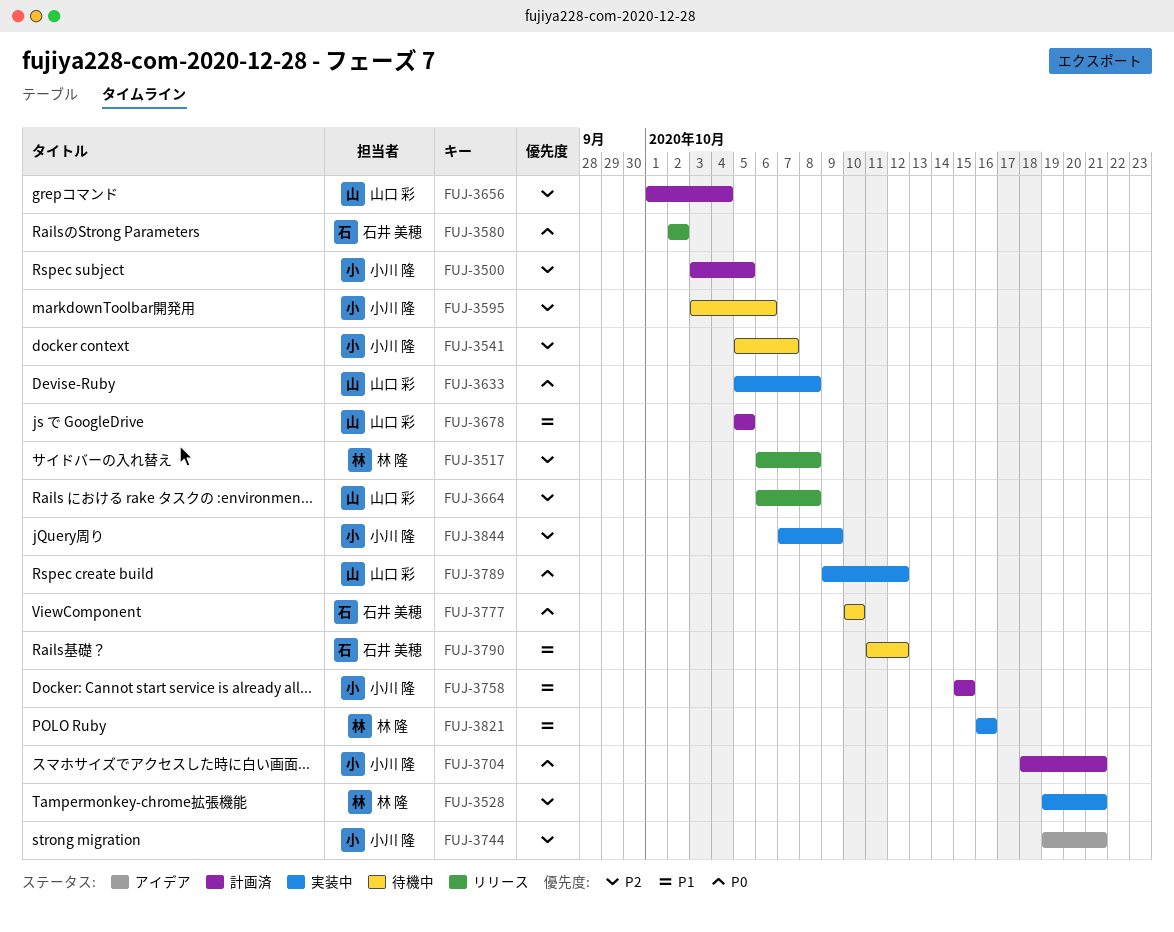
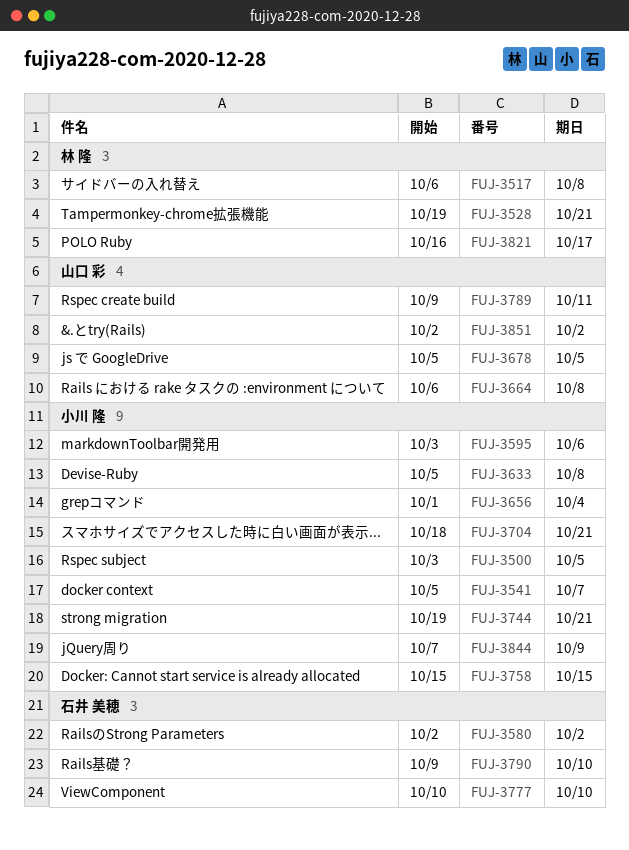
FUJ-3633, owner: 山口 彩 -> 小川 隆
FUJ-3656, owner: 山口 彩 -> 小川 隆
FUJ-3789, due: Oct 12 -> Oct 11
FUJ-3790, start: Oct 11 -> Oct 9
FUJ-3790, due: Oct 12 -> Oct 10
FUJ-3821, due: Oct 16 -> Oct 17
FUJ-3851: none -> present

